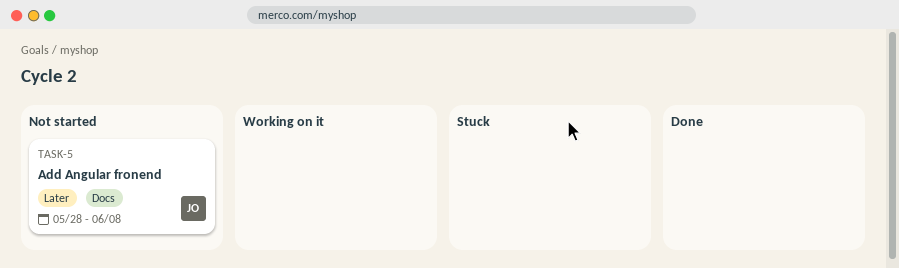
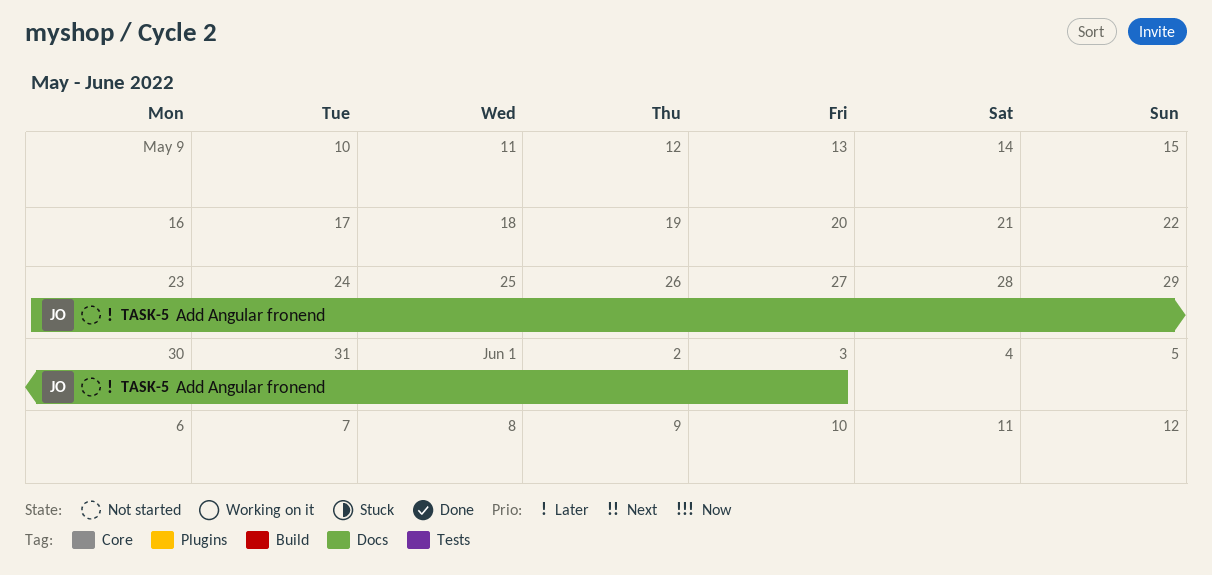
TASK-5, start: May 28 -> May 23
TASK-5, due: Jun 8 -> Jun 3

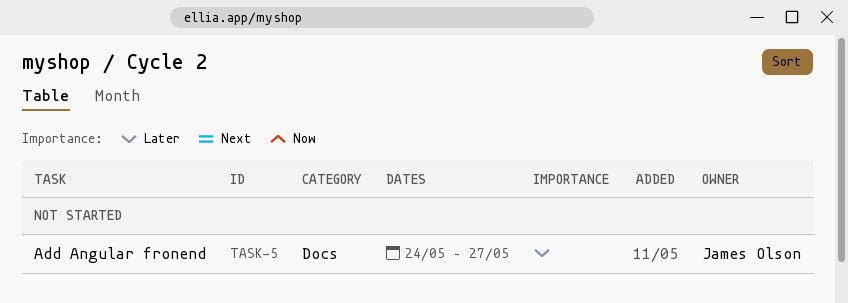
TASK-5, start: May 23 -> May 24
TASK-5, due: Jun 3 -> May 27

